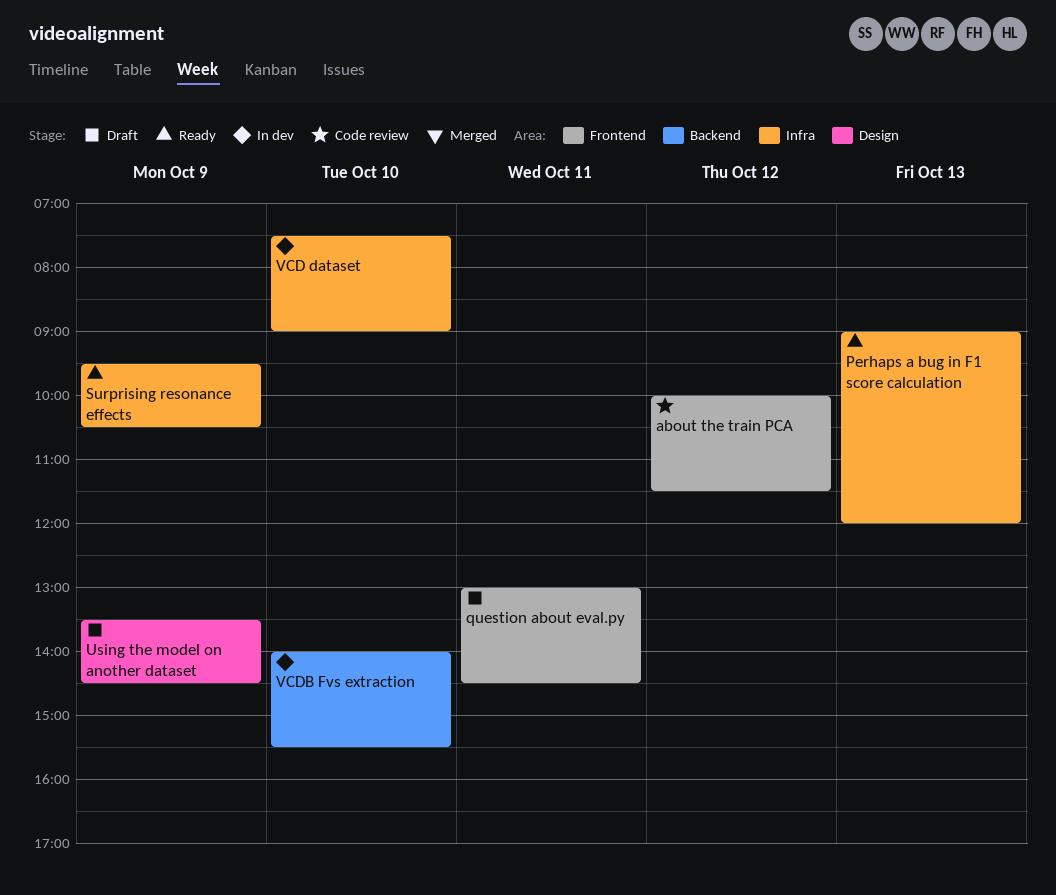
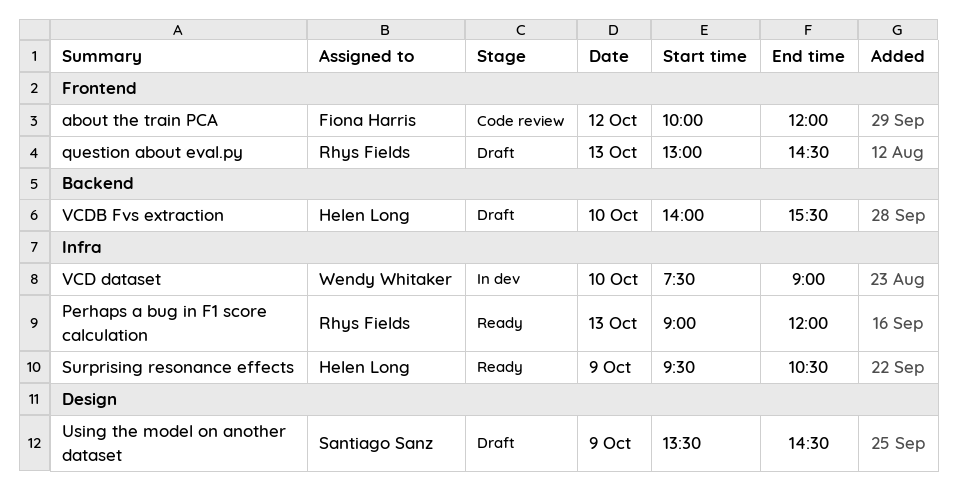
about the train PCA, ends: 11:30 -> 12:00
question about eval.py, day: Oct 11 -> Oct 13
VCDB Fvs extraction, status: In dev -> Draft

